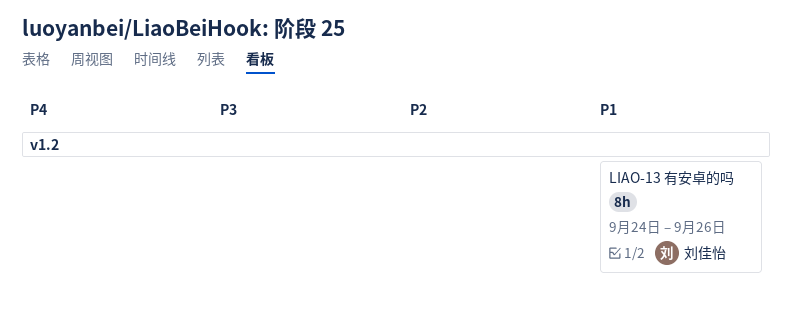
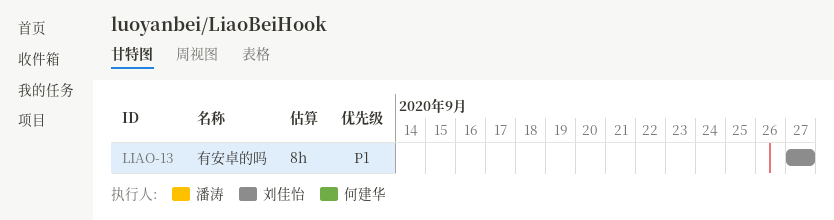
LIAO-13, start: Sep 24 -> Sep 27
LIAO-13, due: Sep 26 -> Sep 27

